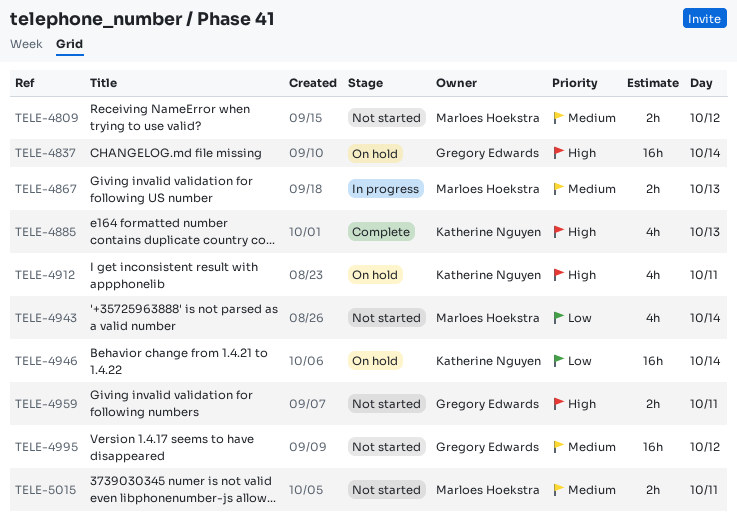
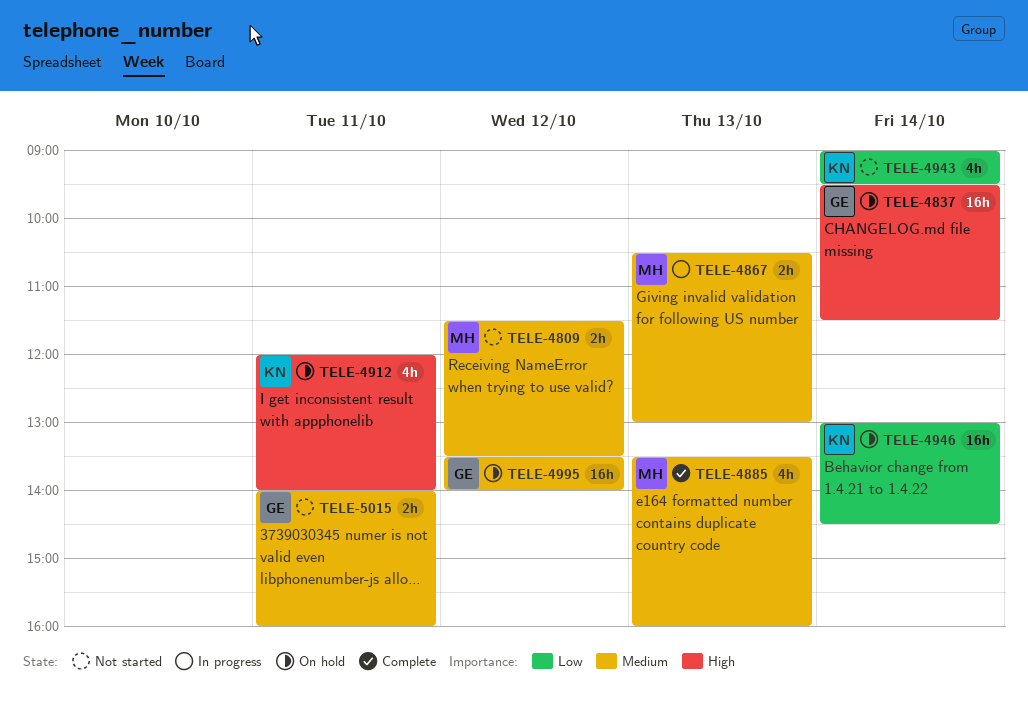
TELE-4885, owner: Katherine Nguyen -> Marloes Hoekstra
TELE-4885, priority: High -> Medium
TELE-4943, owner: Marloes Hoekstra -> Katherine Nguyen
TELE-4959: present -> none
TELE-4995, status: Not started -> On hold
TELE-5015, owner: Marloes Hoekstra -> Gregory Edwards

